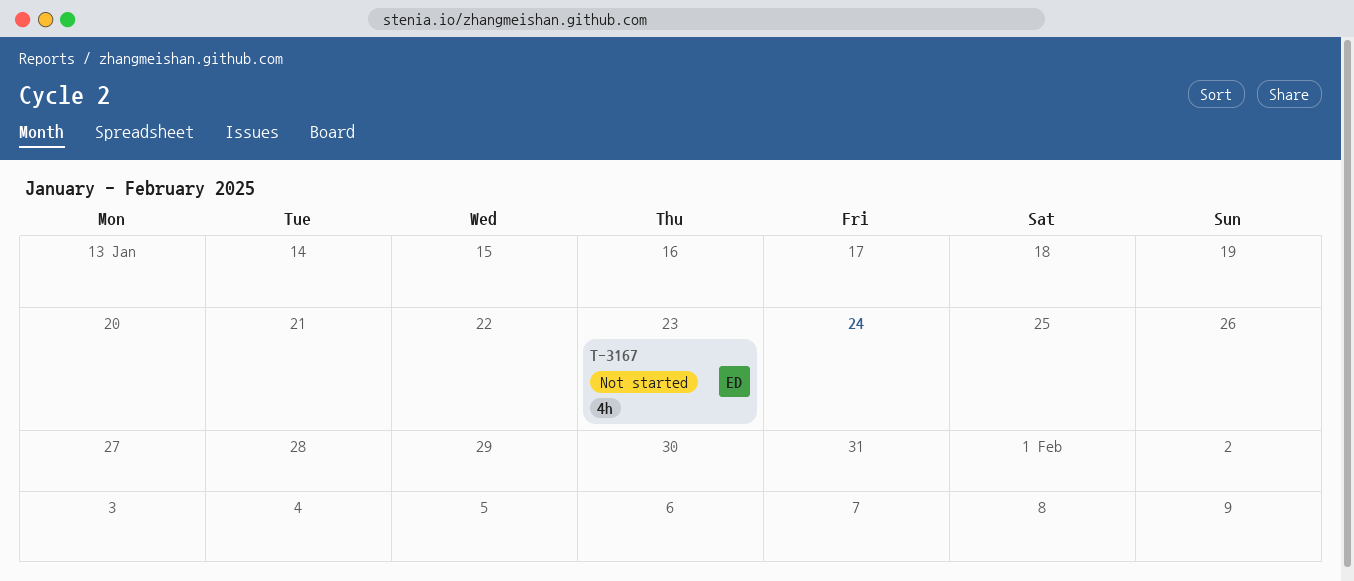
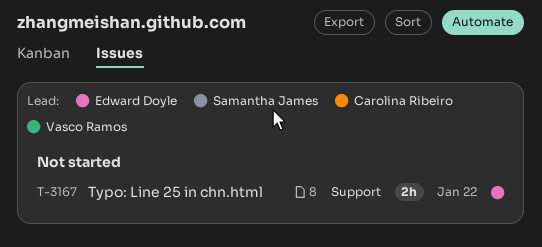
T-3167, estimate: 4h -> 2h
T-3167, due: Jan 23 -> Jan 22

